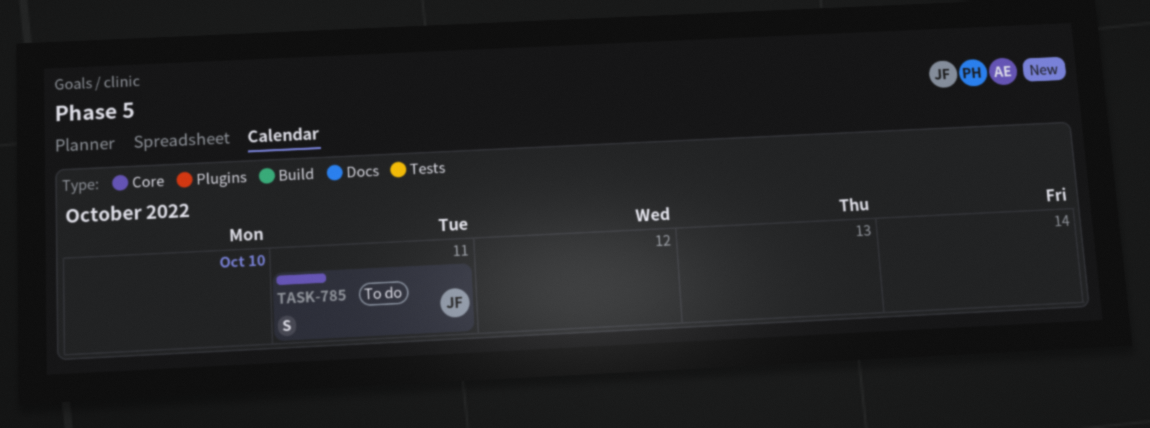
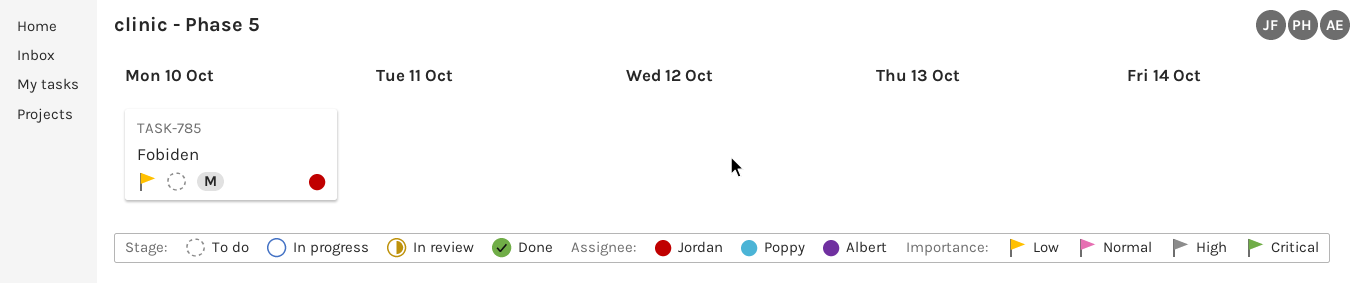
TASK-785, estimate: S -> M
TASK-785, due: Oct 11 -> Oct 10

